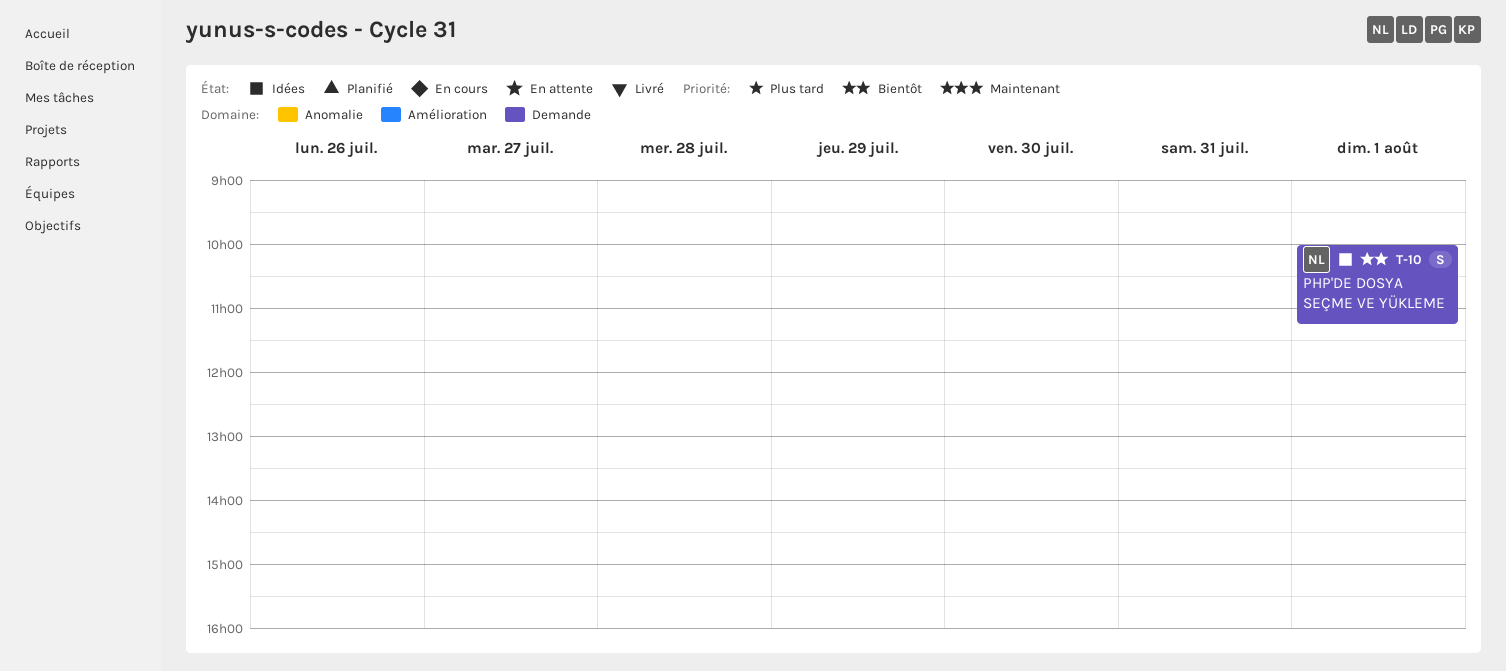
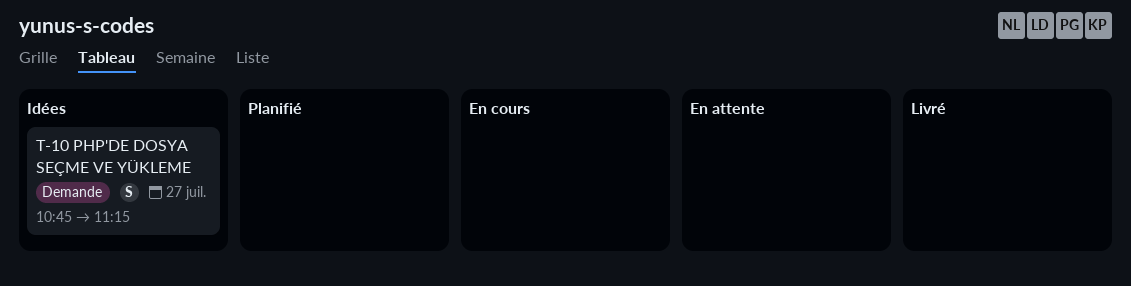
T-10, day: Aug 1 -> Jul 27
T-10, begins: 10:00 -> 10:45

